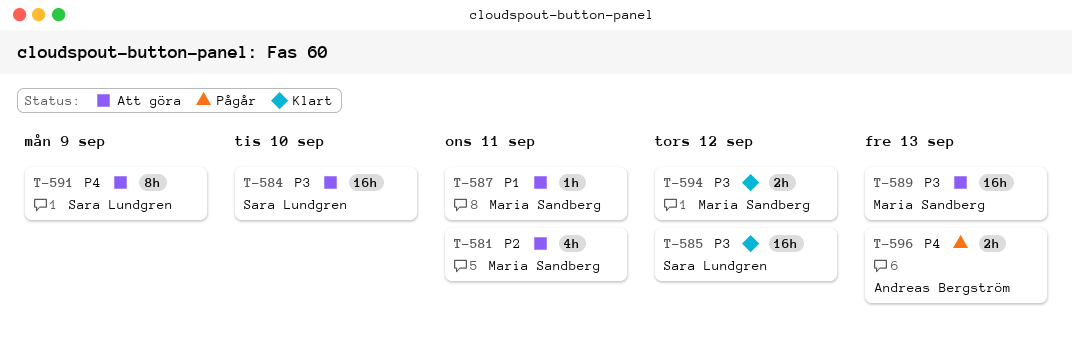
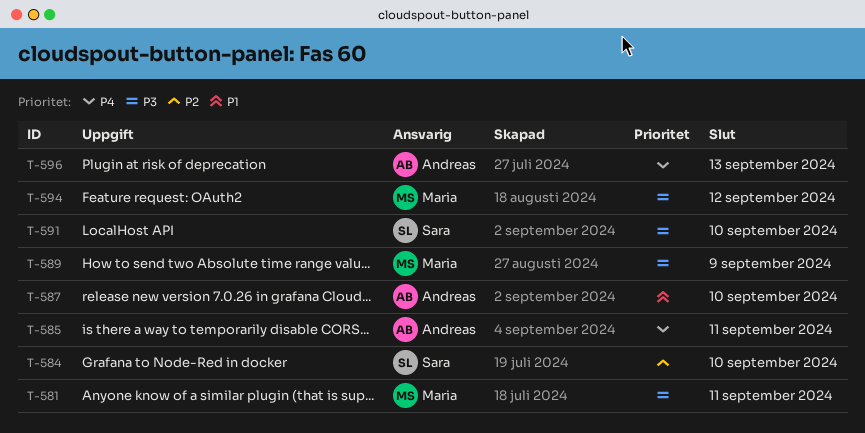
T-581, priority: P2 -> P3
T-584, priority: P3 -> P2
T-585, owner: Sara Lundgren -> Andreas Bergström
T-585, priority: P3 -> P4
T-585, due: Sep 12 -> Sep 11
T-587, owner: Maria Sandberg -> Andreas Bergström
T-587, due: Sep 11 -> Sep 10
T-589, due: Sep 13 -> Sep 9
T-591, priority: P4 -> P3
T-591, due: Sep 9 -> Sep 10

